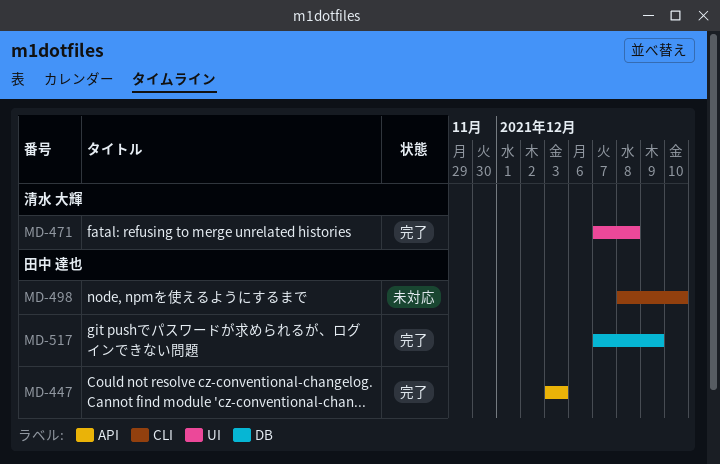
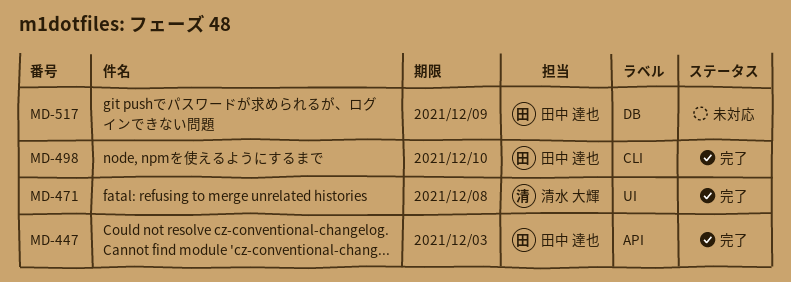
MD-498, status: 未対応 -> 完了
MD-517, status: 完了 -> 未対応

